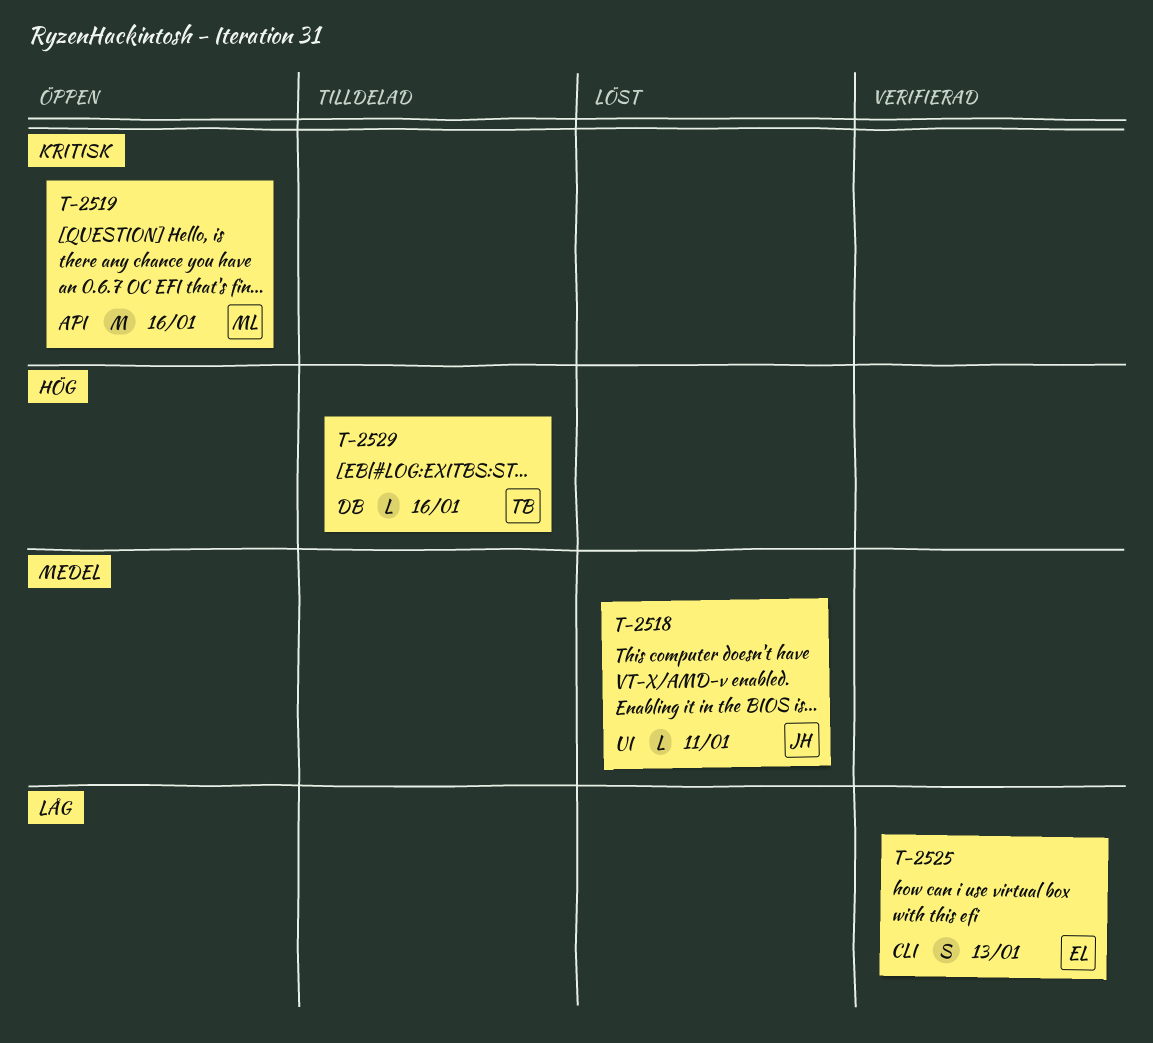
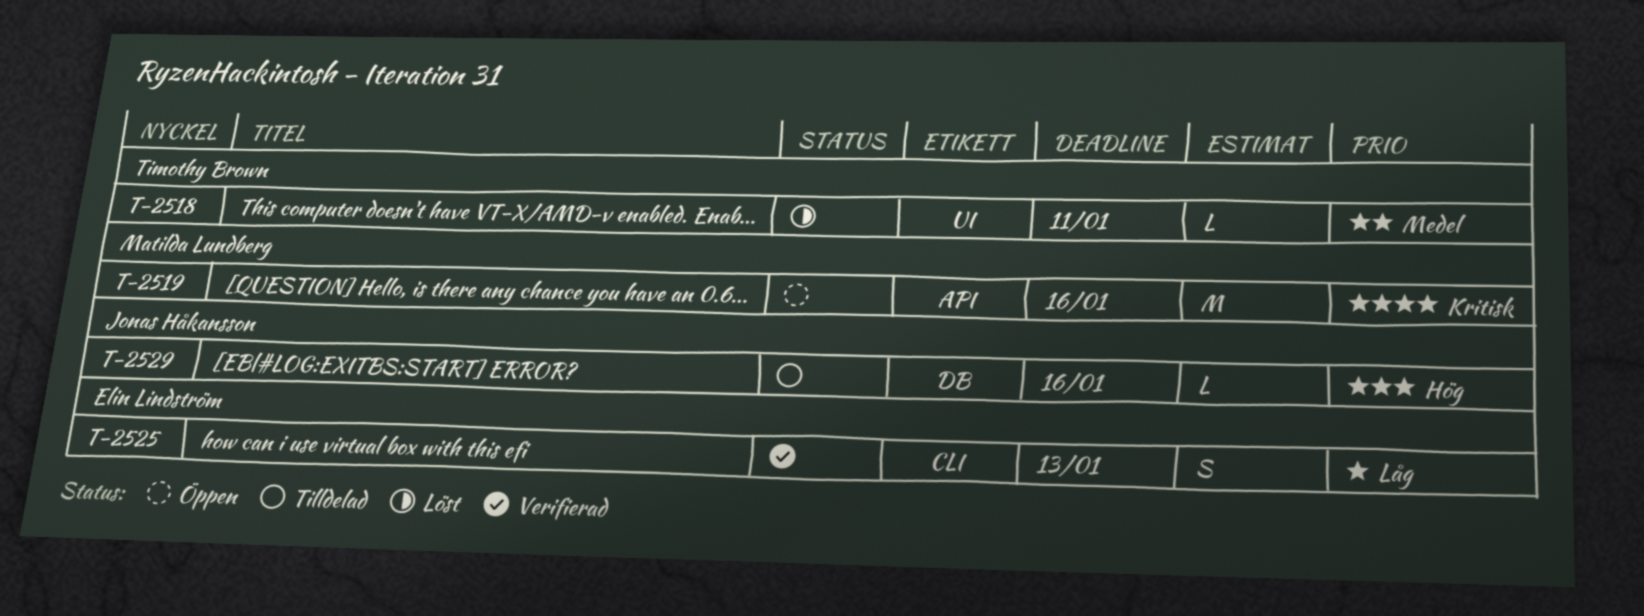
T-2518, owner: Jonas Håkansson -> Timothy Brown
T-2529, owner: Timothy Brown -> Jonas Håkansson

